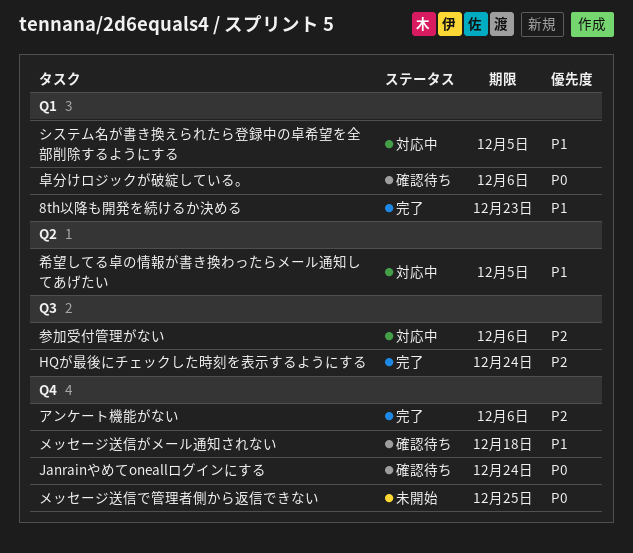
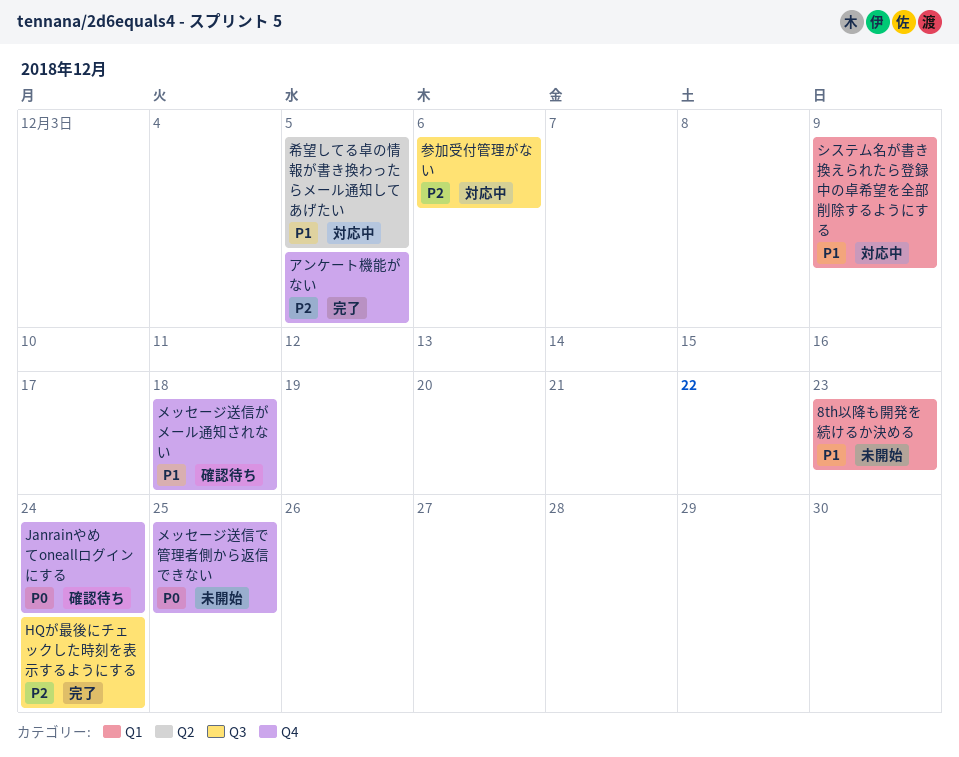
8th以降も開発を続けるか決める, status: 完了 -> 未開始
アンケート機能がない, due: Dec 6 -> Dec 5
システム名が書き換えられたら登録中の卓希望を全部削除するようにする, due: Dec 5 -> Dec 9
卓分けロジックが破綻している。: present -> none

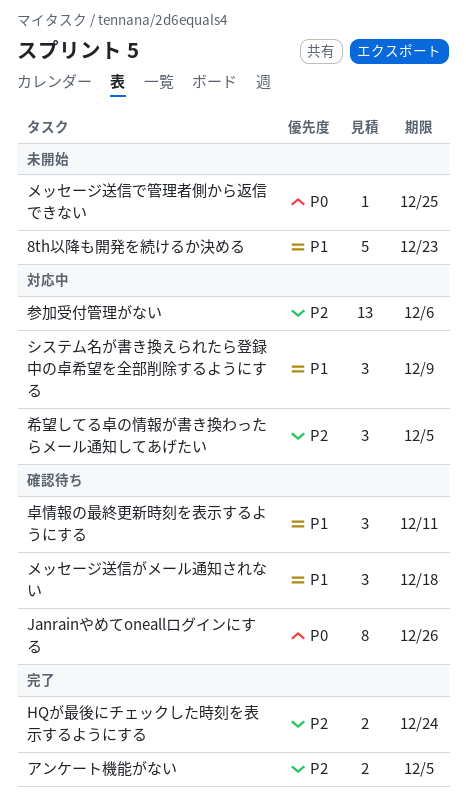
Janrainやめてoneallログインにする, due: Dec 24 -> Dec 26
卓情報の最終更新時刻を表示するようにする: none -> present
希望してる卓の情報が書き換わったらメール通知してあげたい, priority: P1 -> P2

